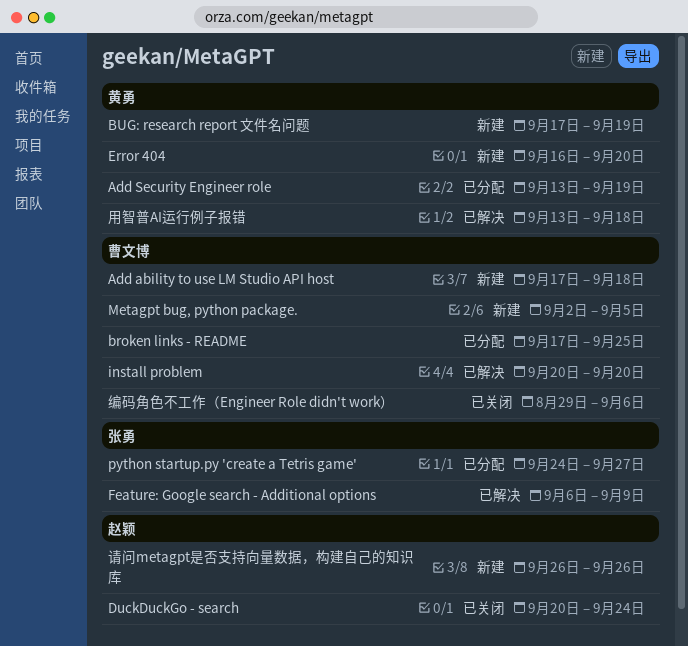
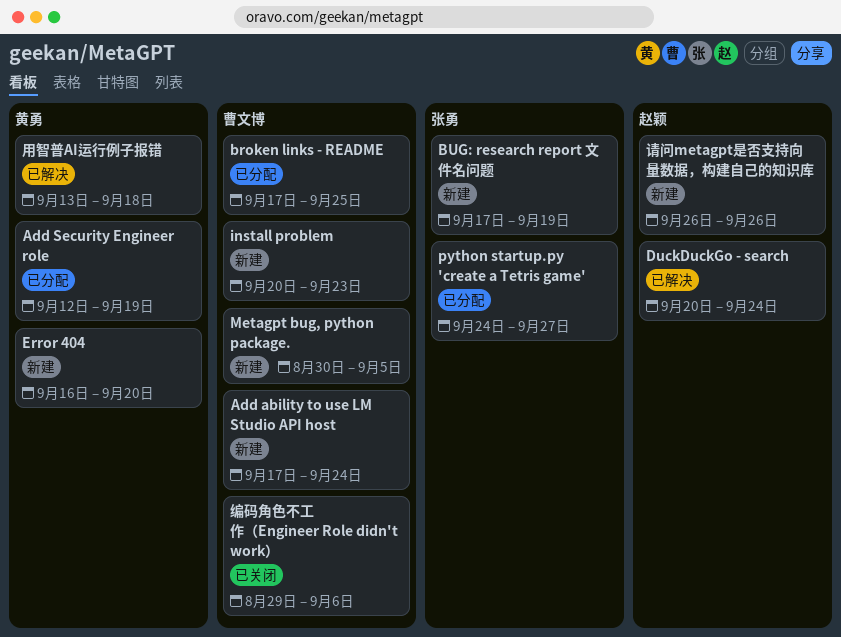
Add ability to use LM Studio API host, due: Sep 18 -> Sep 24
Add Security Engineer role, start: Sep 13 -> Sep 12
BUG: research report 文件名问题, owner: 黄勇 -> 张勇
DuckDuckGo - search, status: 已关闭 -> 已解决
Feature: Google search - Additional options: present -> none
install problem, status: 已解决 -> 新建
install problem, due: Sep 20 -> Sep 23
Metagpt bug, python package., start: Sep 2 -> Aug 30

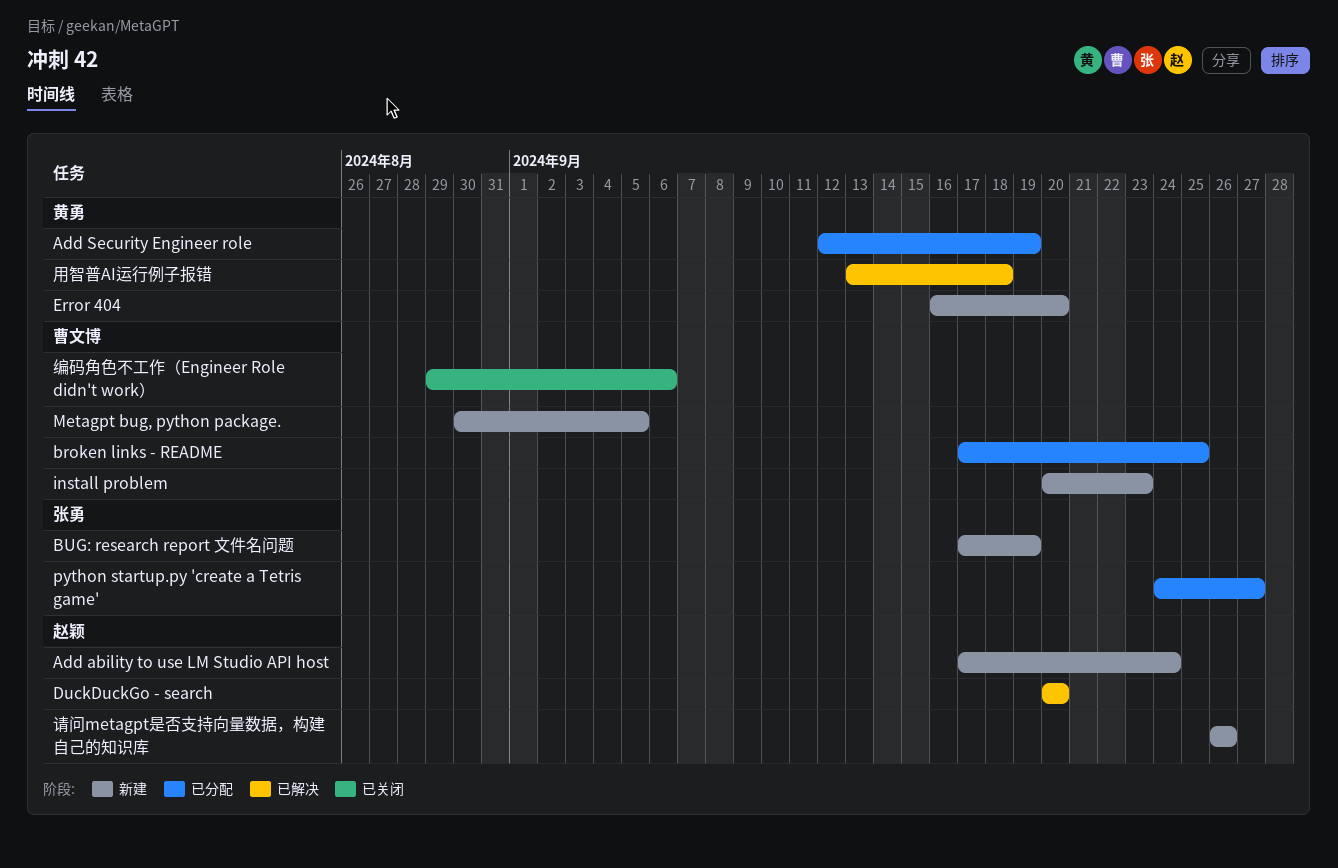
Add ability to use LM Studio API host, owner: 曹文博 -> 赵颖
DuckDuckGo - search, due: Sep 24 -> Sep 20

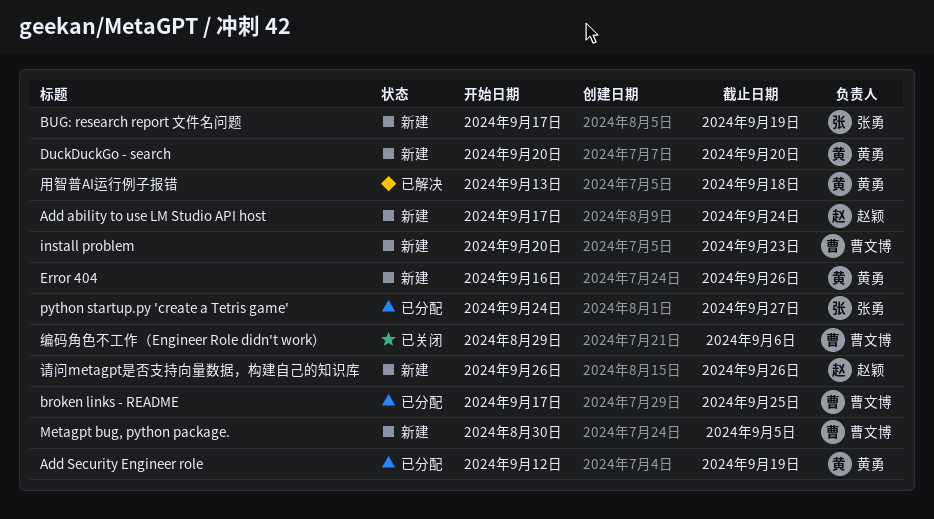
DuckDuckGo - search, status: 已解决 -> 新建
DuckDuckGo - search, owner: 赵颖 -> 黄勇
Error 404, due: Sep 20 -> Sep 26

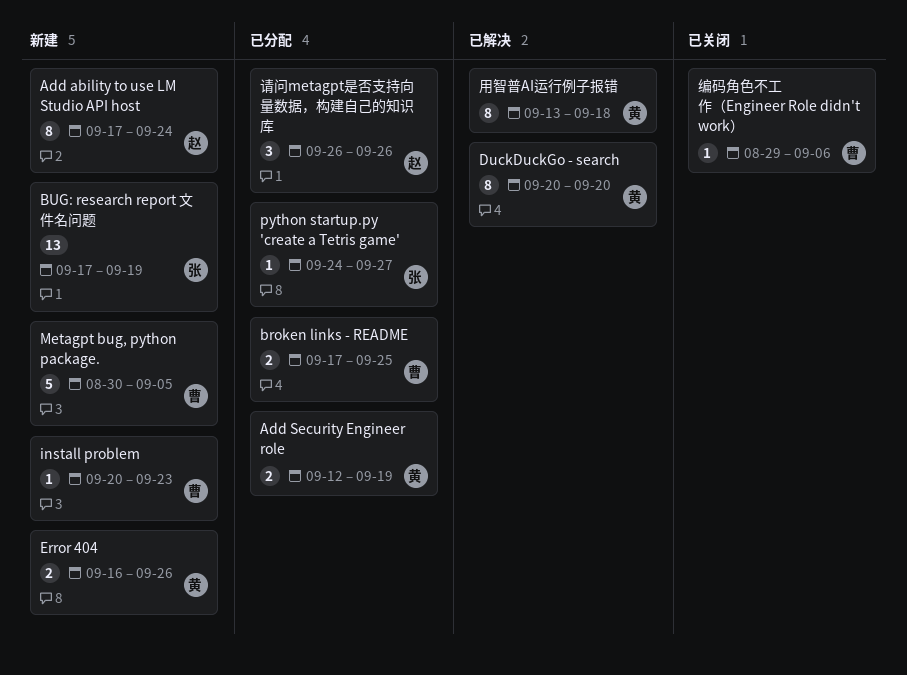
DuckDuckGo - search, status: 新建 -> 已解决
请问metagpt是否支持向量数据，构建自己的知识库, status: 新建 -> 已分配

